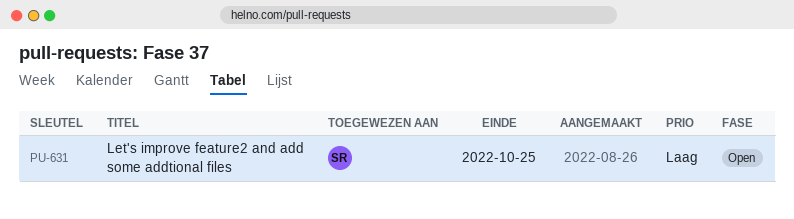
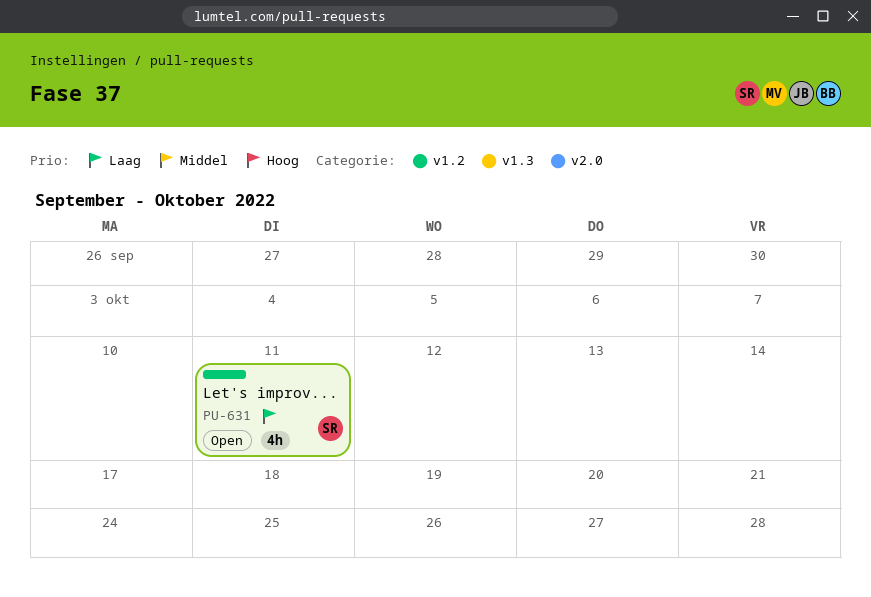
PU-631, due: Oct 25 -> Oct 11

